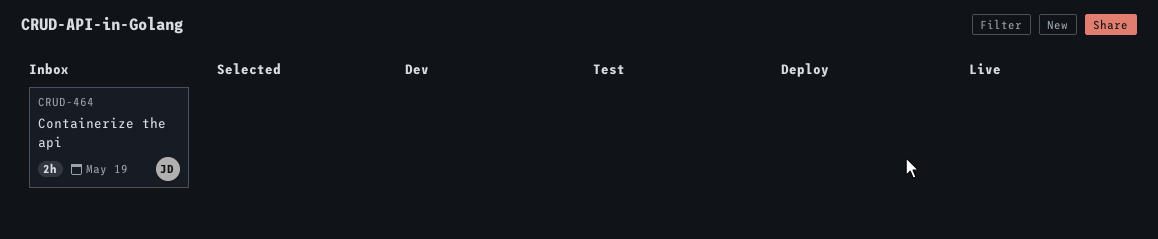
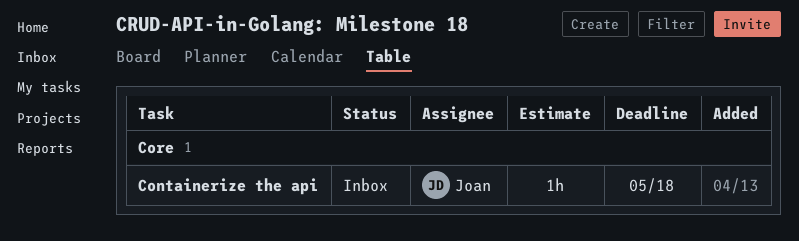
Containerize the api, estimate: 2h -> 1h
Containerize the api, due: May 19 -> May 18

